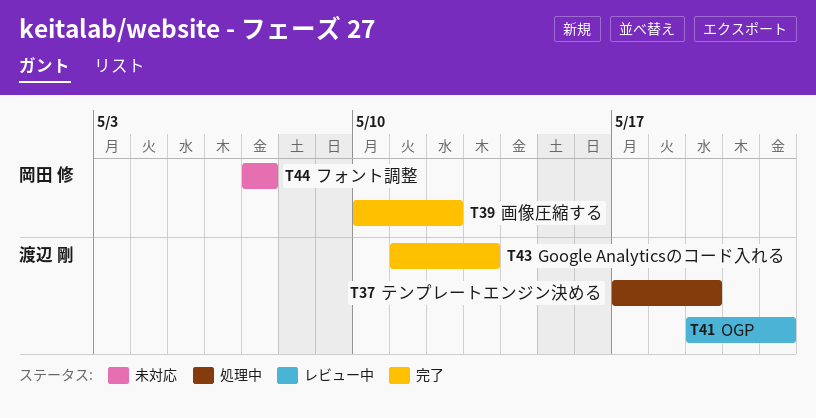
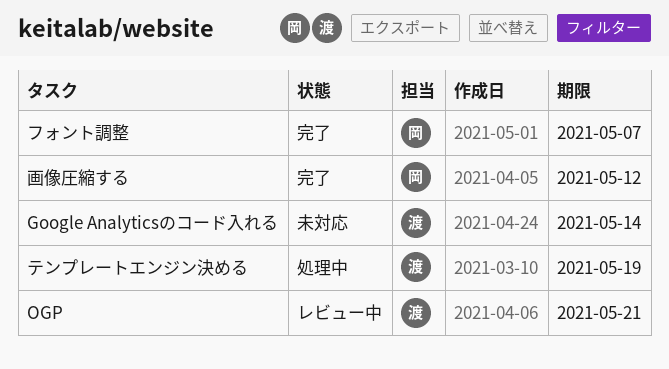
Google Analyticsのコード入れる, status: 完了 -> 未対応
Google Analyticsのコード入れる, due: May 13 -> May 14
フォント調整, status: 未対応 -> 完了

